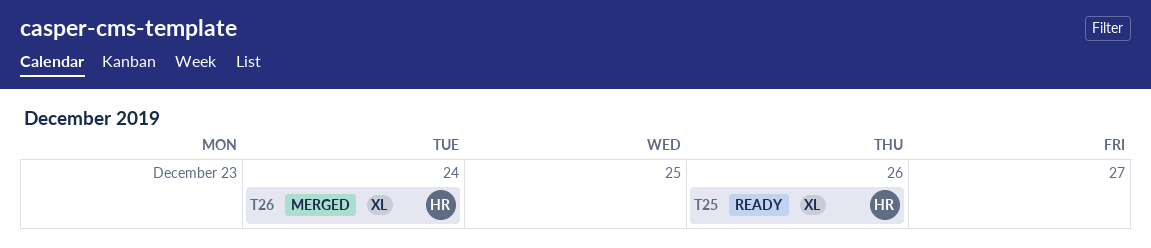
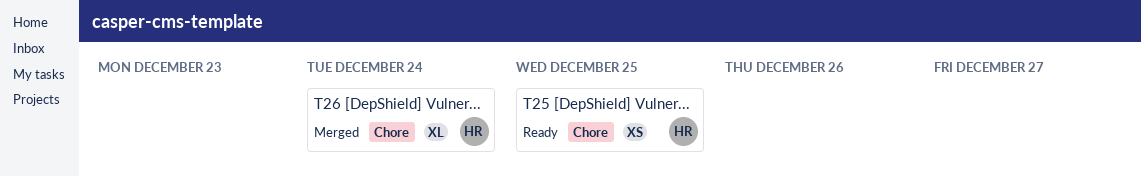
T25, estimate: XL -> XS
T25, due: Dec 26 -> Dec 25

